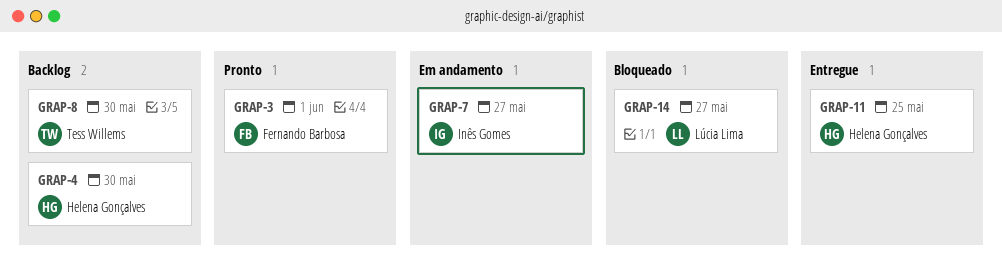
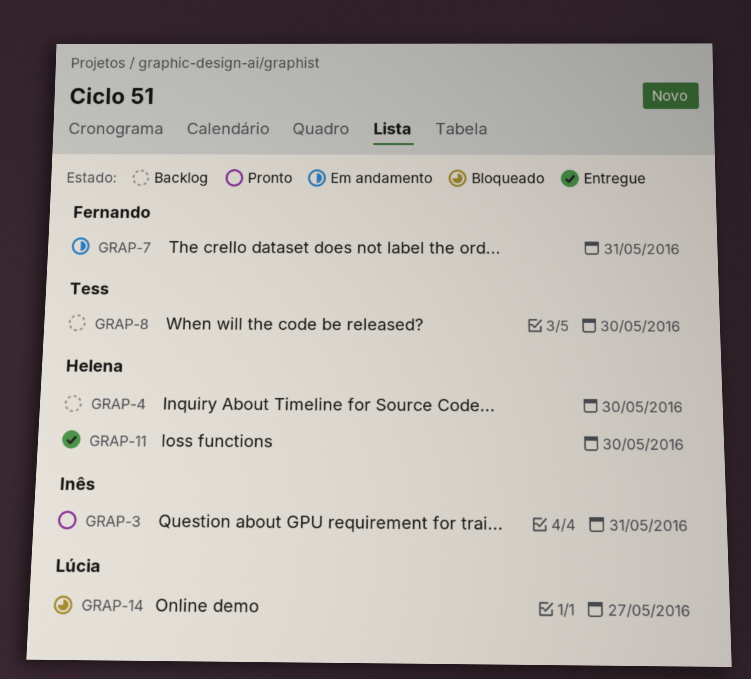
GRAP-3, owner: Fernando Barbosa -> Inês Gomes
GRAP-3, due: Jun 1 -> May 31
GRAP-7, owner: Inês Gomes -> Fernando Barbosa
GRAP-7, due: May 27 -> May 31
GRAP-11, due: May 25 -> May 30

